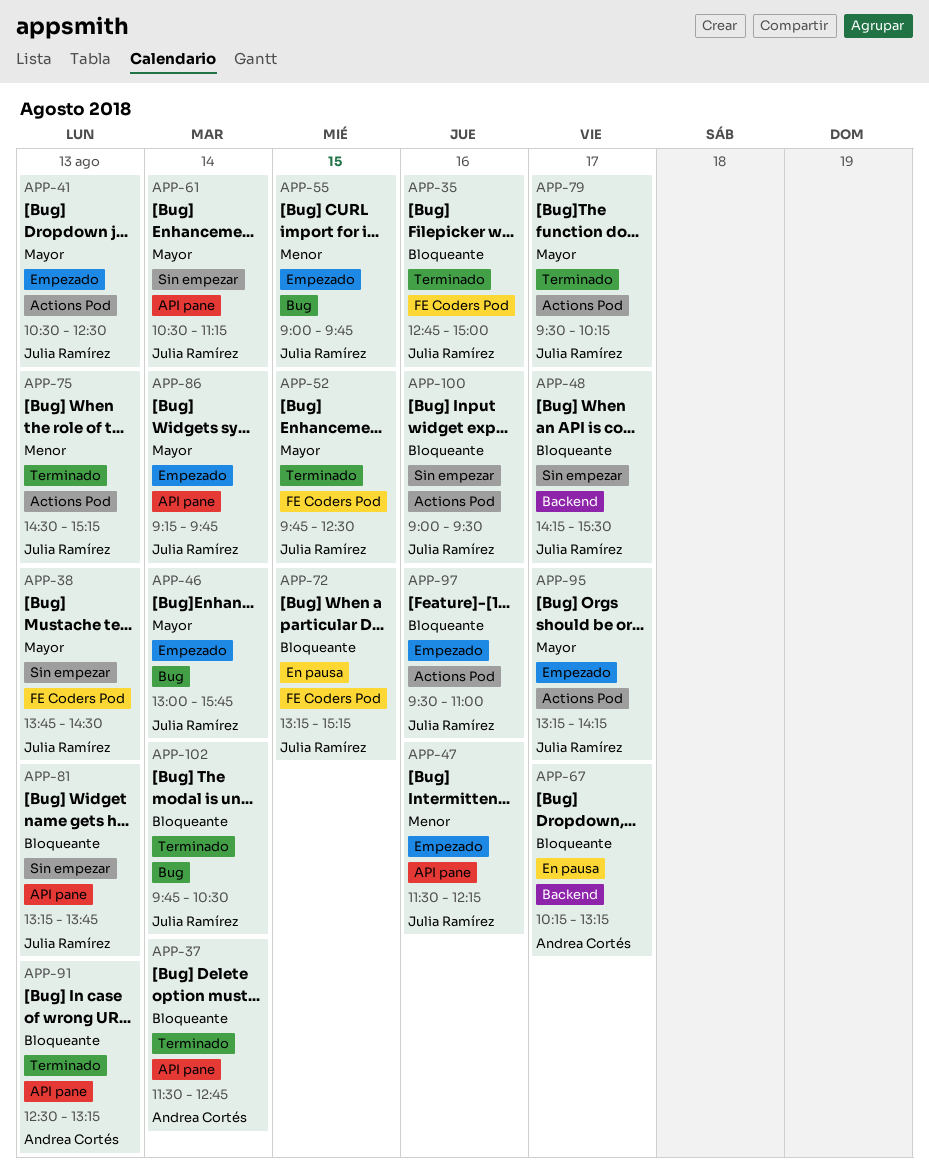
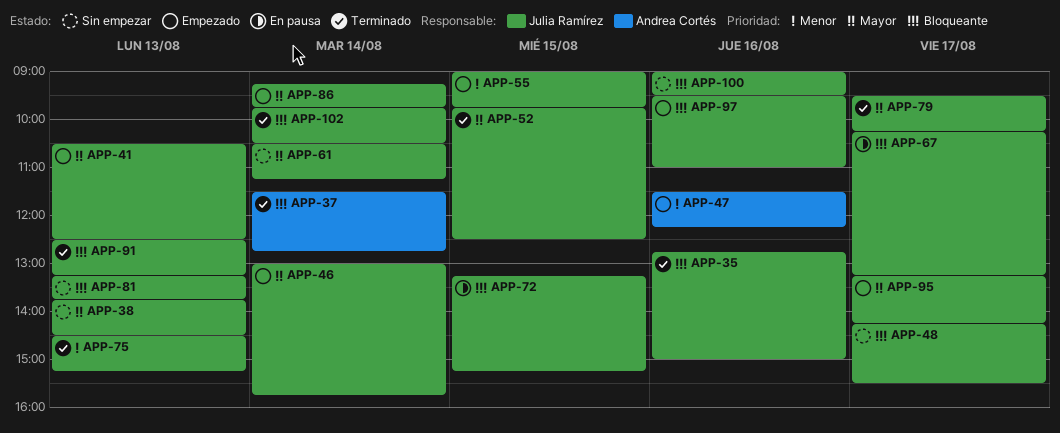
APP-47, owner: Julia Ramírez -> Andrea Cortés
APP-67, owner: Andrea Cortés -> Julia Ramírez
APP-91, owner: Andrea Cortés -> Julia Ramírez

